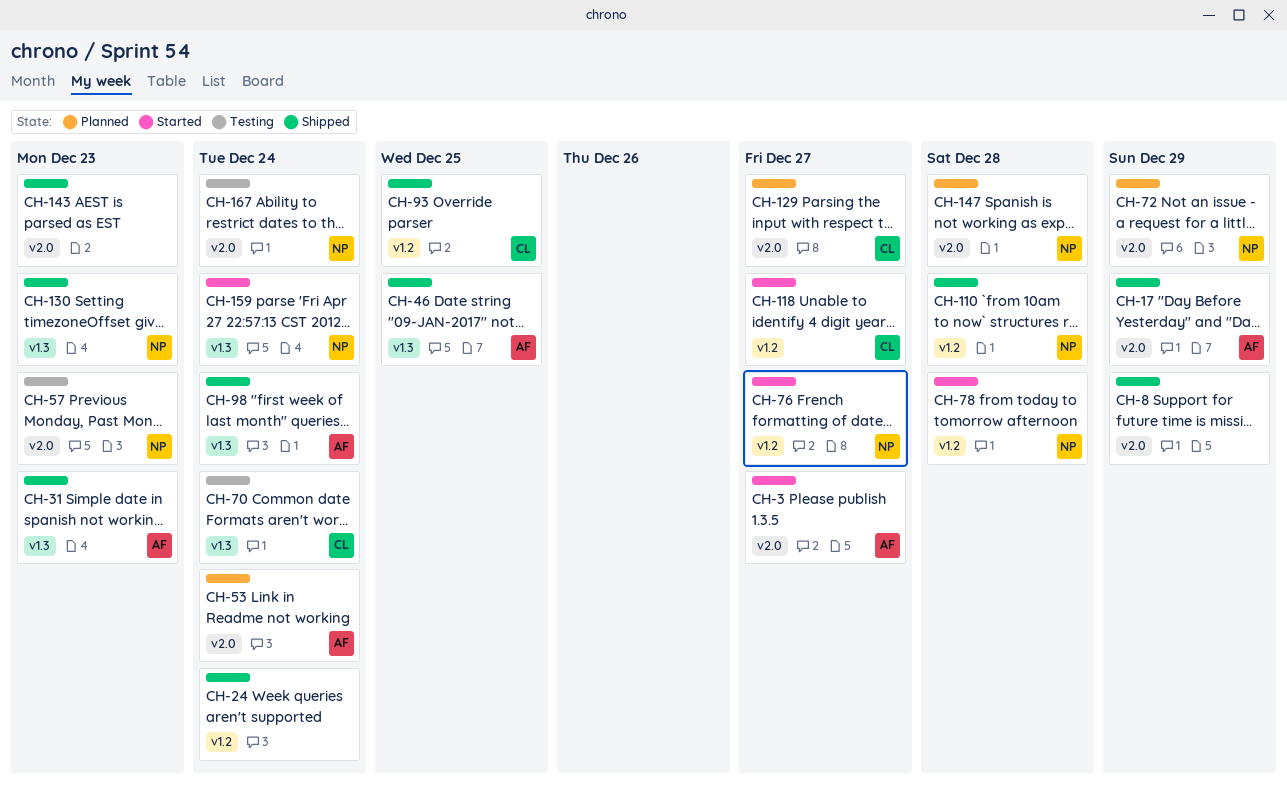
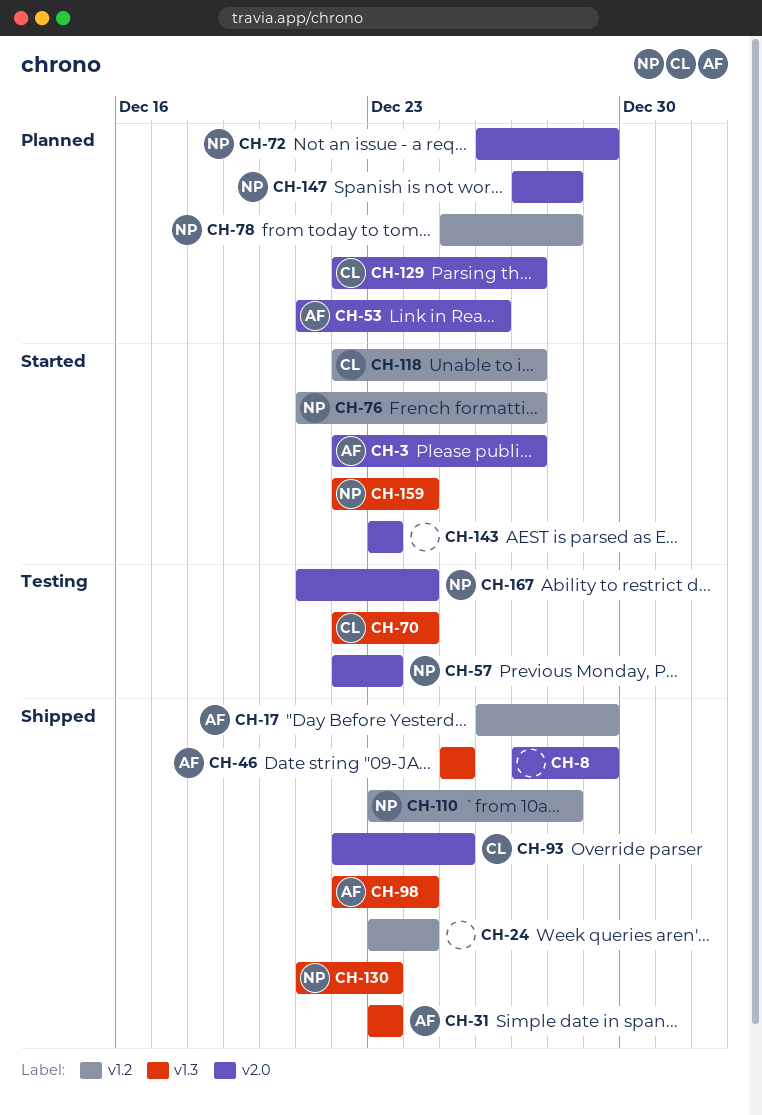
CH-17, label: v2.0 -> v1.2
CH-53, due: Dec 24 -> Dec 26
CH-78, status: Started -> Planned
CH-93, label: v1.2 -> v2.0
CH-143, status: Shipped -> Started

